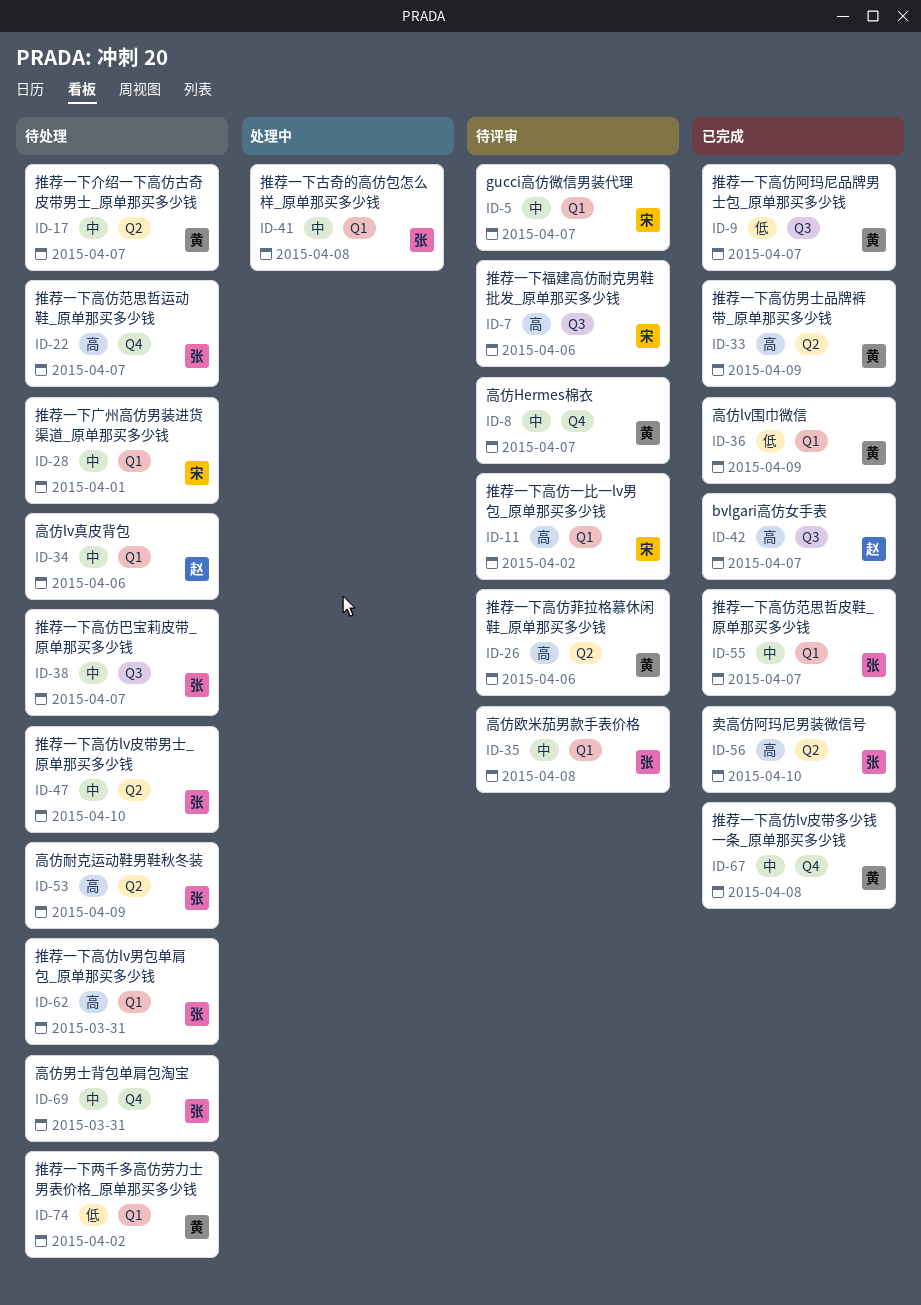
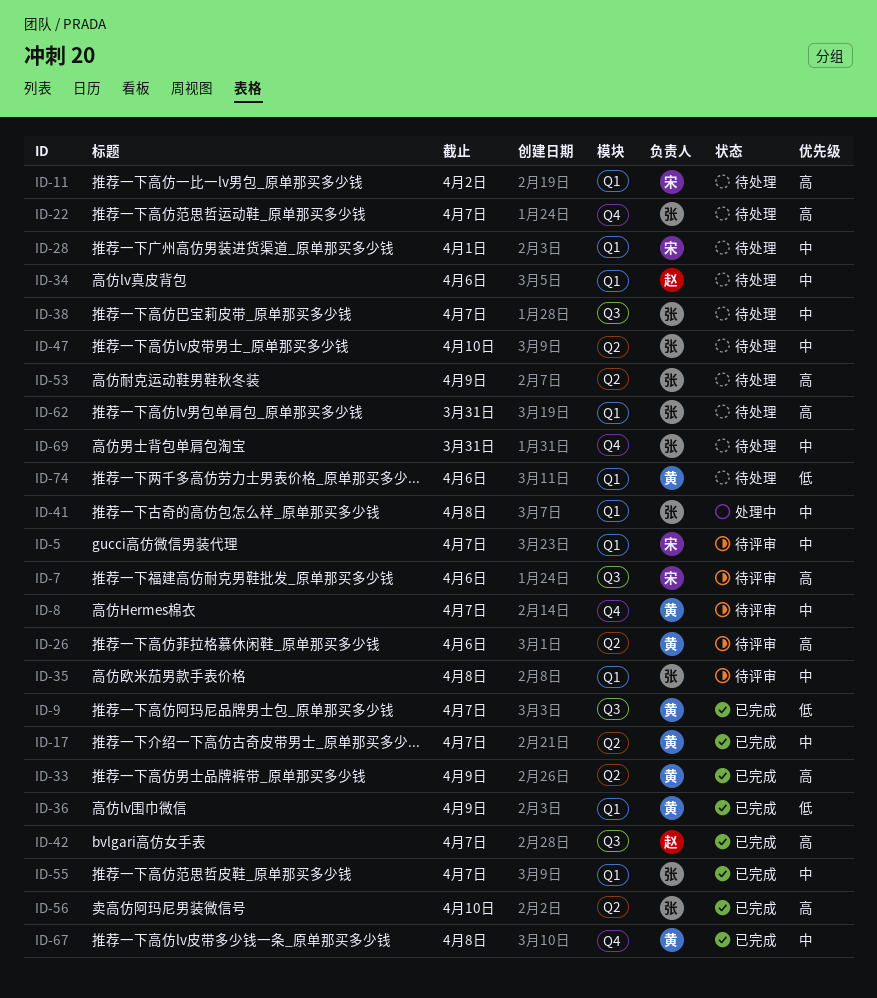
ID-11, status: 待评审 -> 待处理
ID-17, status: 待处理 -> 已完成
ID-74, due: Apr 2 -> Apr 6

